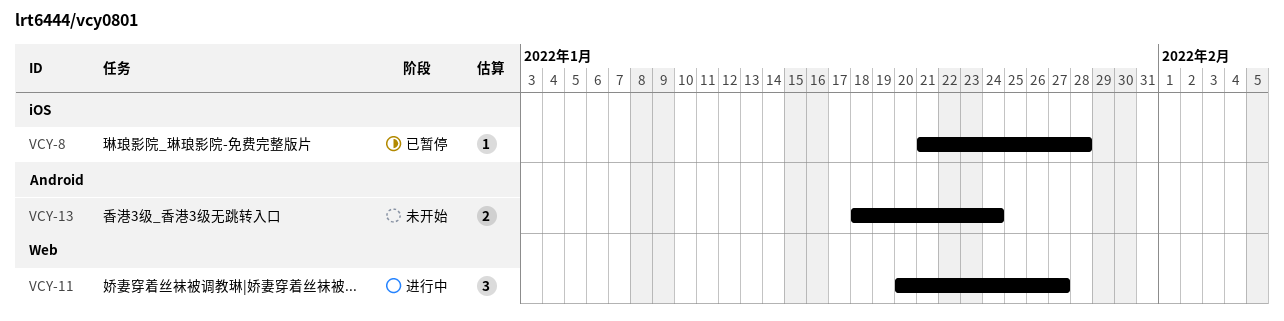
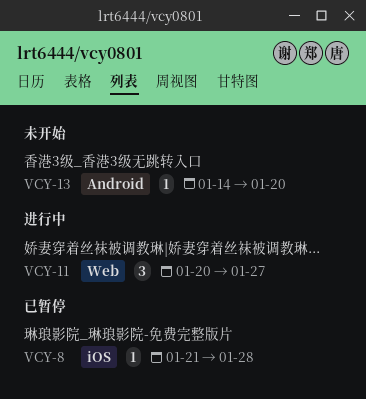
VCY-13, estimate: 2 -> 1
VCY-13, start: Jan 18 -> Jan 14
VCY-13, due: Jan 24 -> Jan 20

